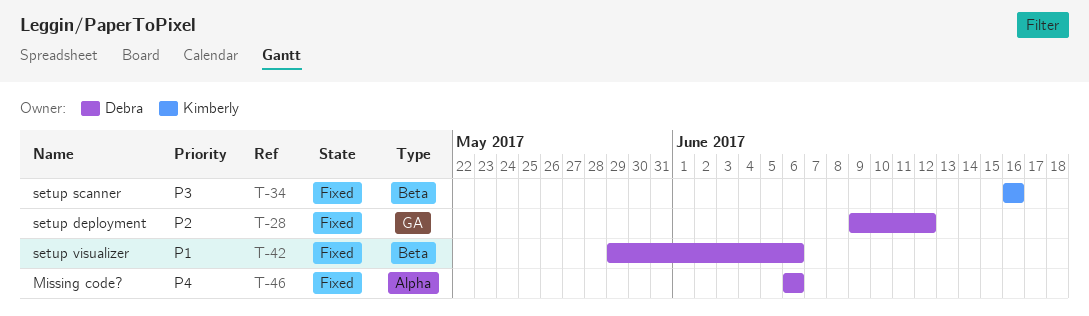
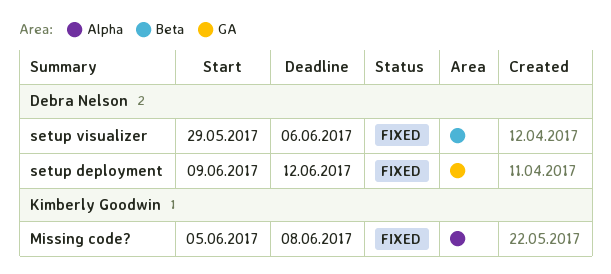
Missing code?, owner: Debra Nelson -> Kimberly Goodwin
Missing code?, start: Jun 6 -> Jun 5
Missing code?, due: Jun 6 -> Jun 8
setup scanner: present -> none

